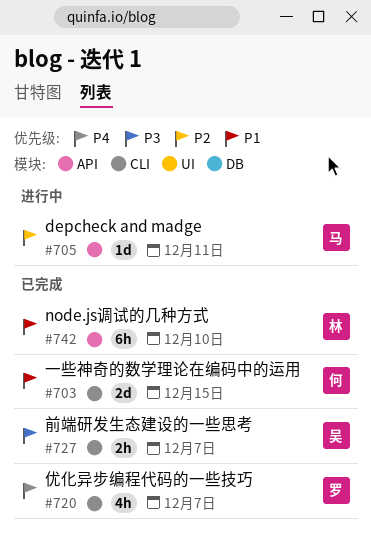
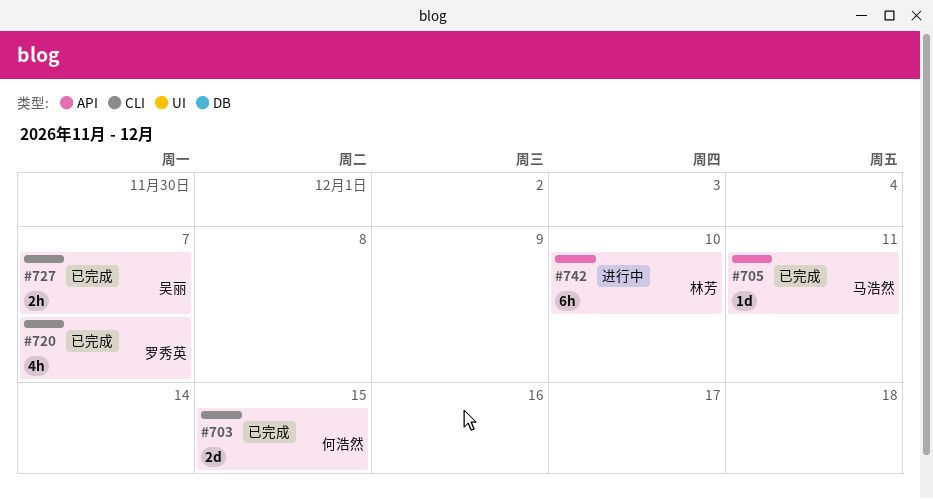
#705, status: 进行中 -> 已完成
#742, status: 已完成 -> 进行中

